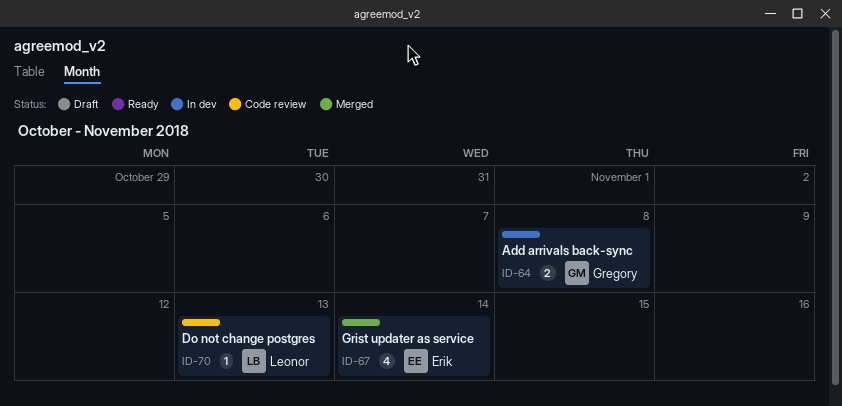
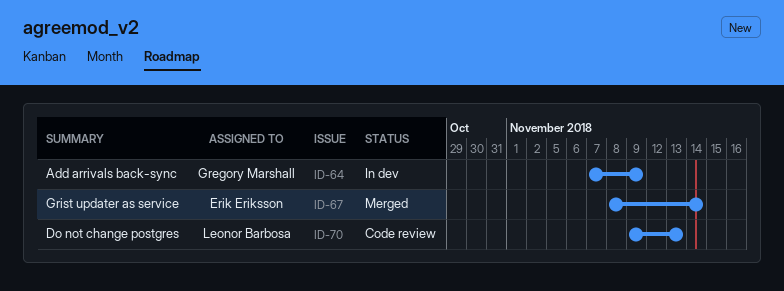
ID-64, due: Nov 8 -> Nov 9

